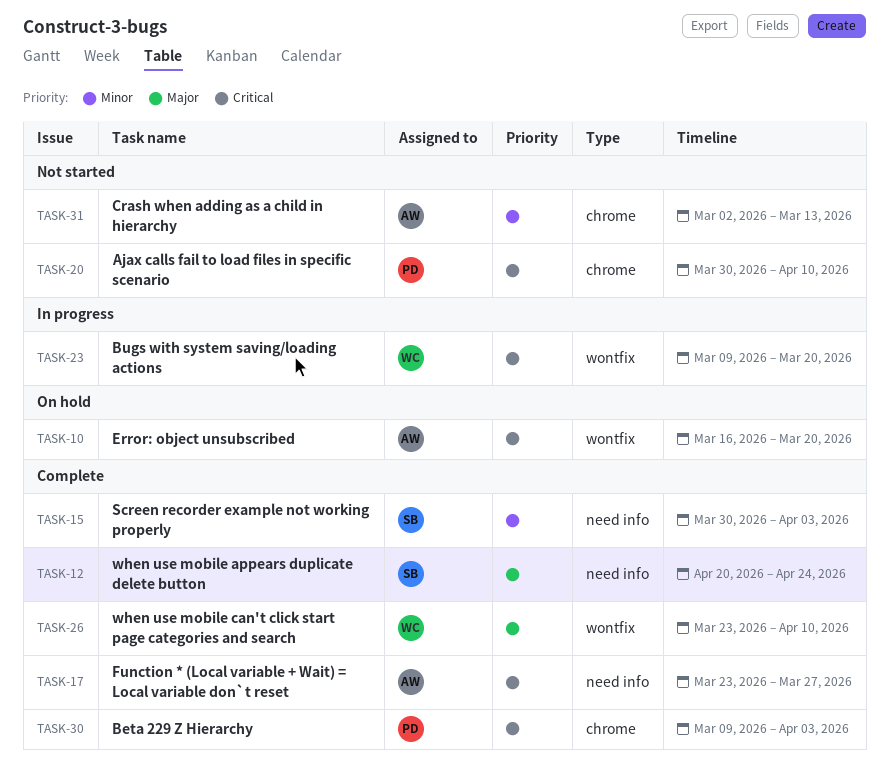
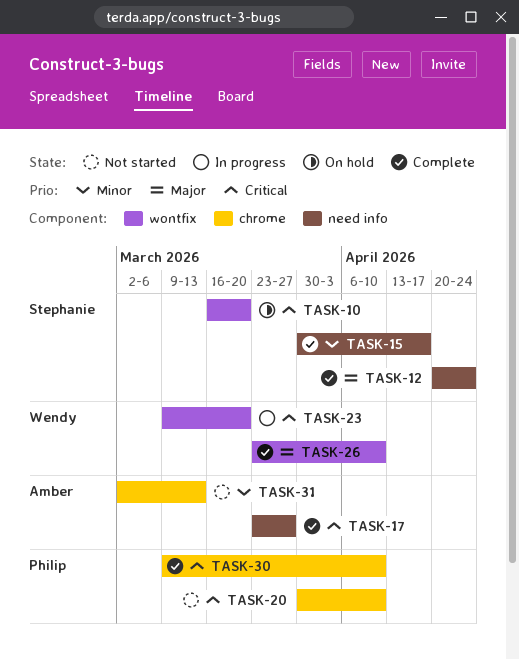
TASK-10, owner: Amber -> Stephanie
TASK-15, due: Apr 3 -> Apr 17
TASK-30, due: Apr 3 -> Apr 10

